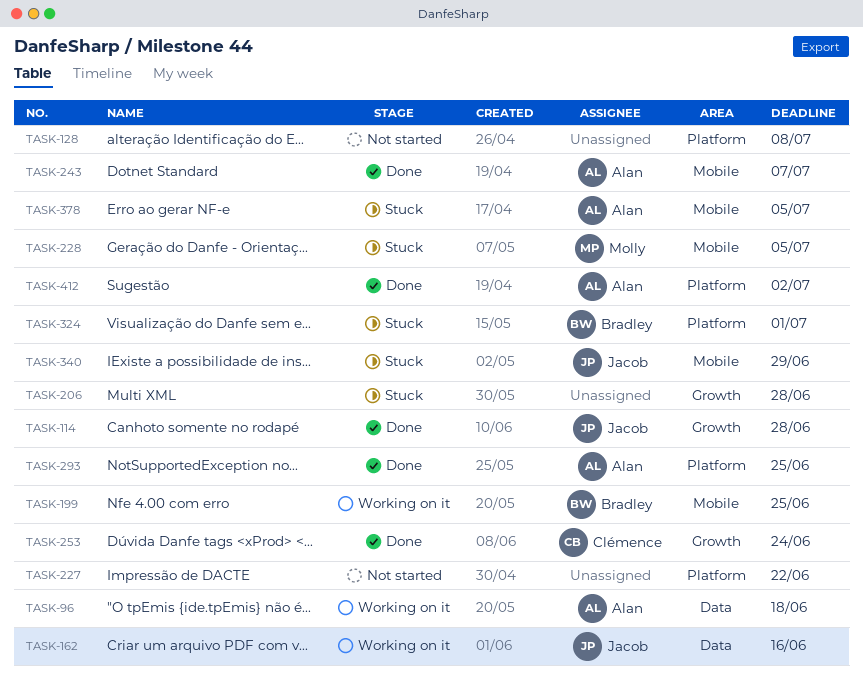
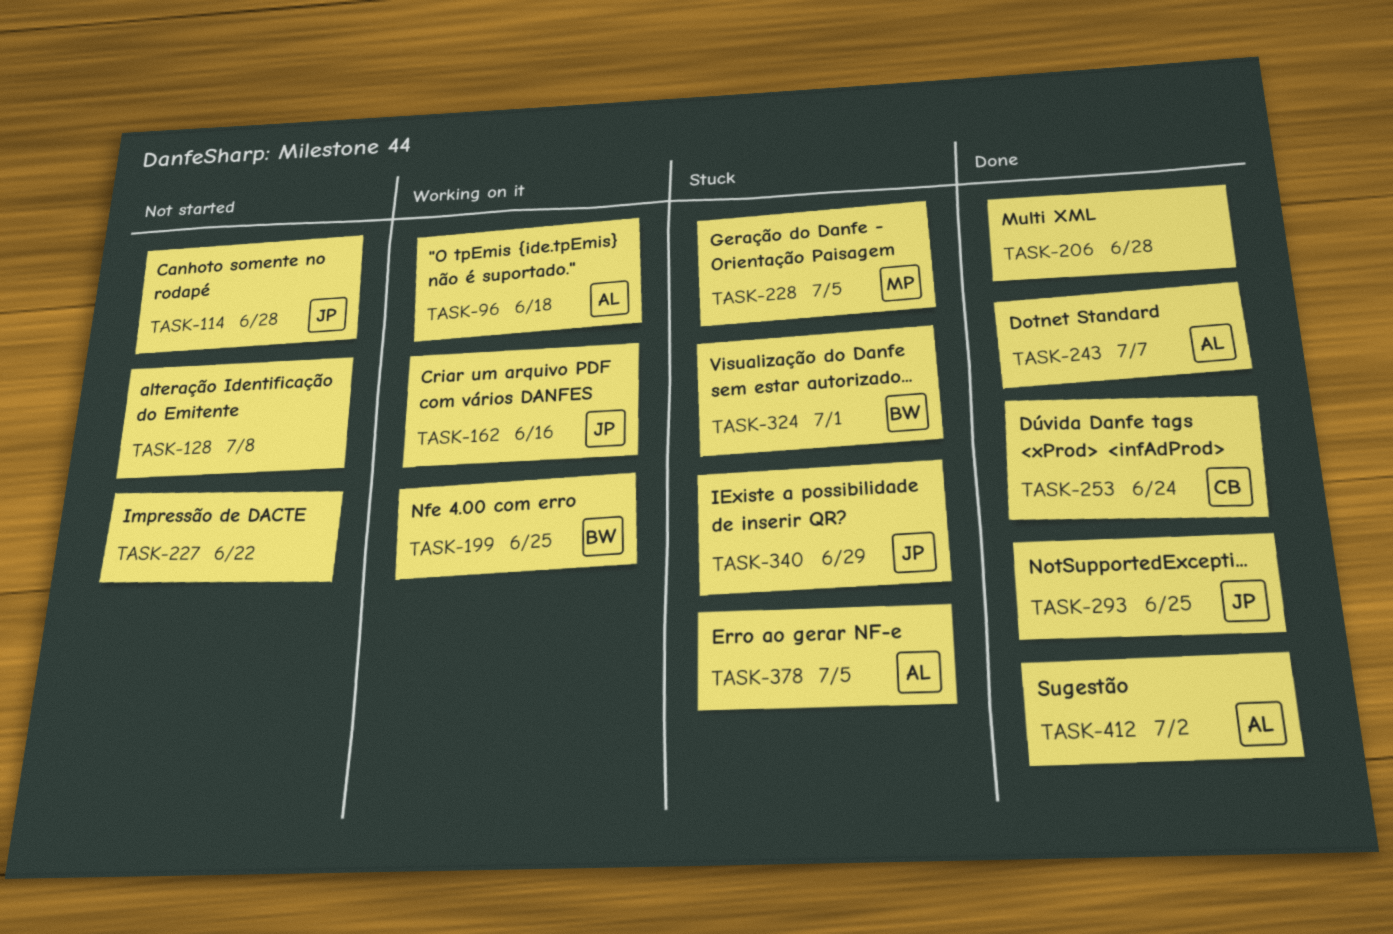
TASK-114, status: Done -> Not started
TASK-206, status: Stuck -> Done
TASK-293, owner: Alan -> Jacob

